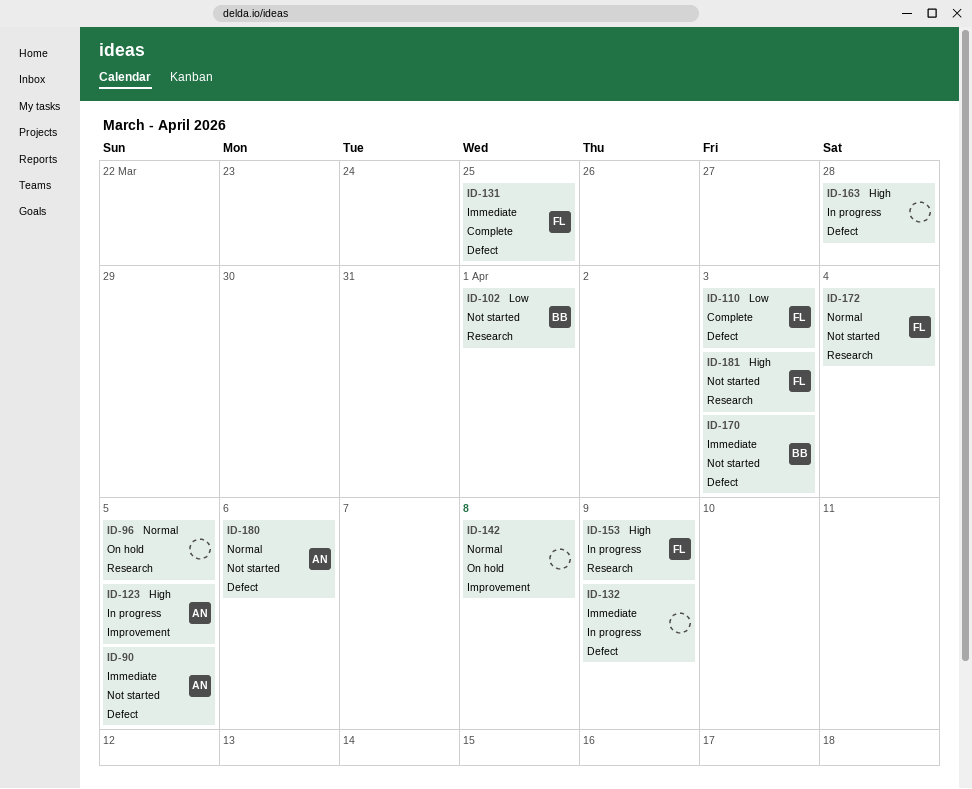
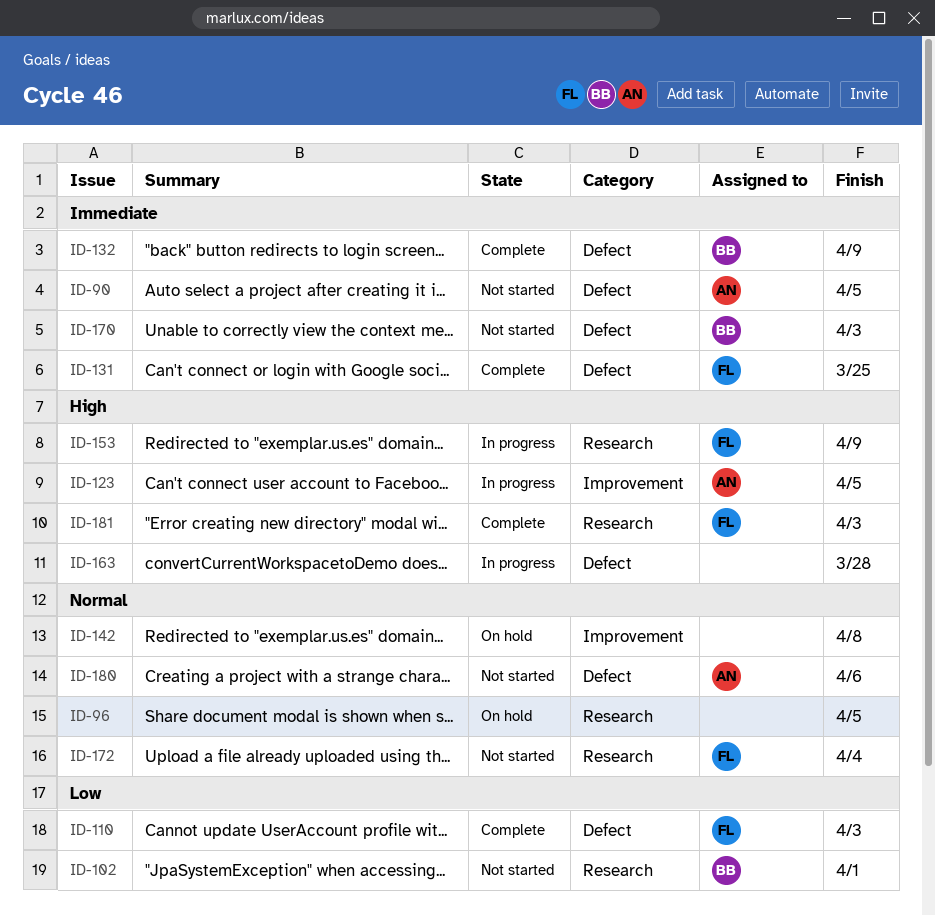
ID-132, status: In progress -> Complete
ID-132, owner: none -> BB
ID-181, status: Not started -> Complete

